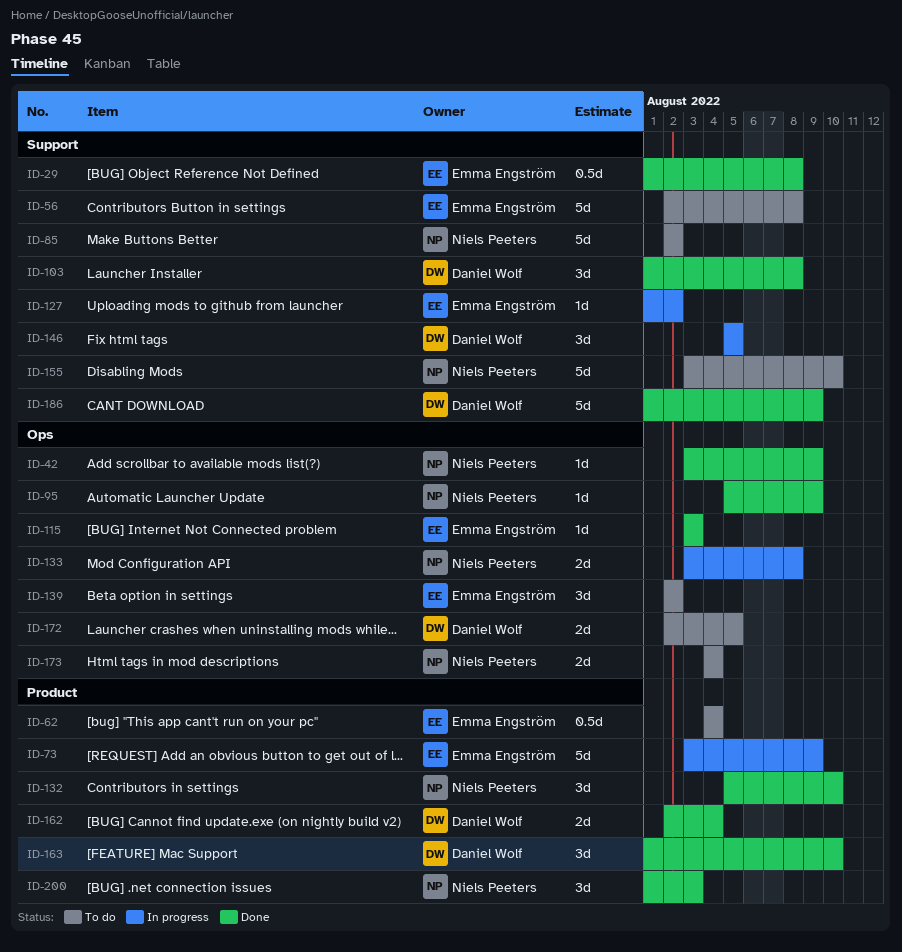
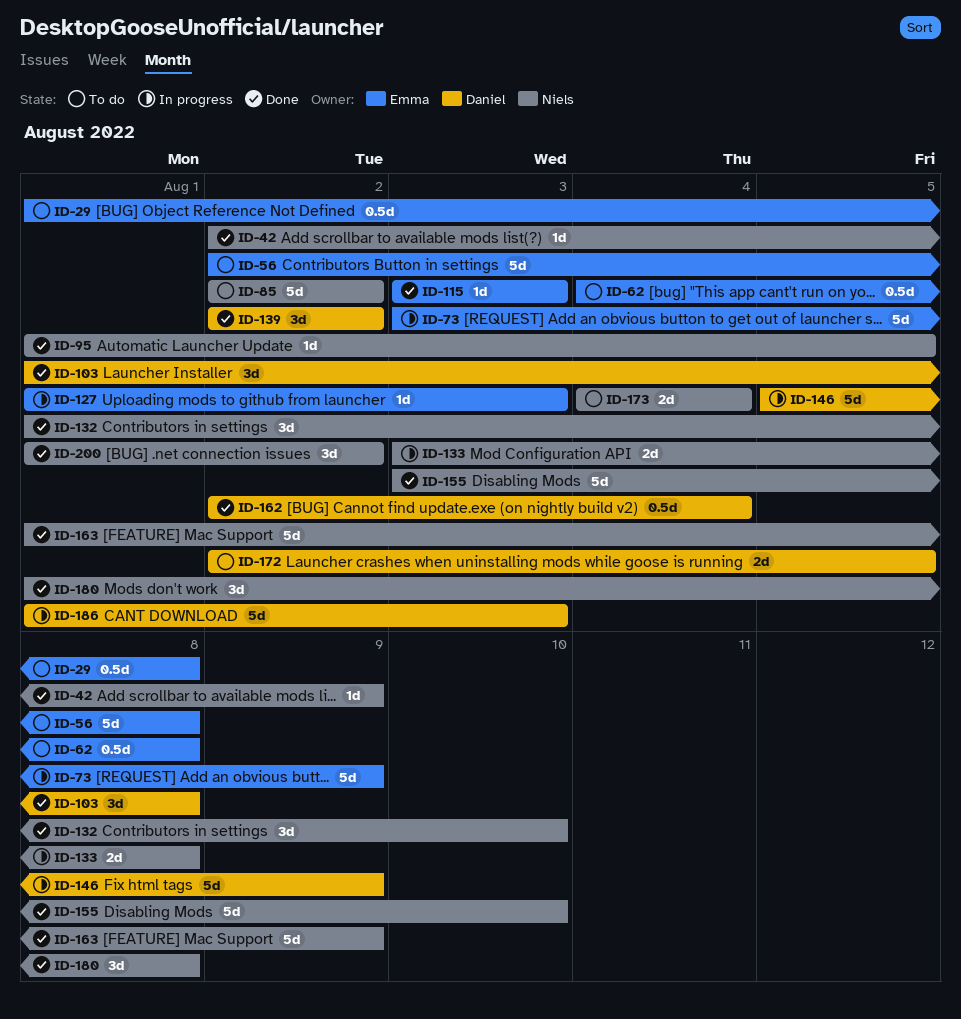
ID-29, status: Done -> To do
ID-42, start: Aug 3 -> Aug 2
ID-62, due: Aug 4 -> Aug 8
ID-95, start: Aug 5 -> Aug 1
ID-95, due: Aug 9 -> Aug 5
ID-127, due: Aug 2 -> Aug 3
ID-132, start: Aug 5 -> Aug 1
ID-139, status: To do -> Done
ID-139, owner: Emma Engström -> Daniel Wolf
ID-146, estimate: 3d -> 5d
ID-146, due: Aug 5 -> Aug 9
ID-155, status: To do -> Done
ID-162, estimate: 2d -> 0.5d
ID-163, owner: Daniel Wolf -> Niels Peeters
ID-163, estimate: 3d -> 5d
ID-163, due: Aug 10 -> Aug 9
ID-180: none -> present
ID-186, status: Done -> In progress
ID-186, due: Aug 9 -> Aug 3
ID-200, due: Aug 3 -> Aug 2

